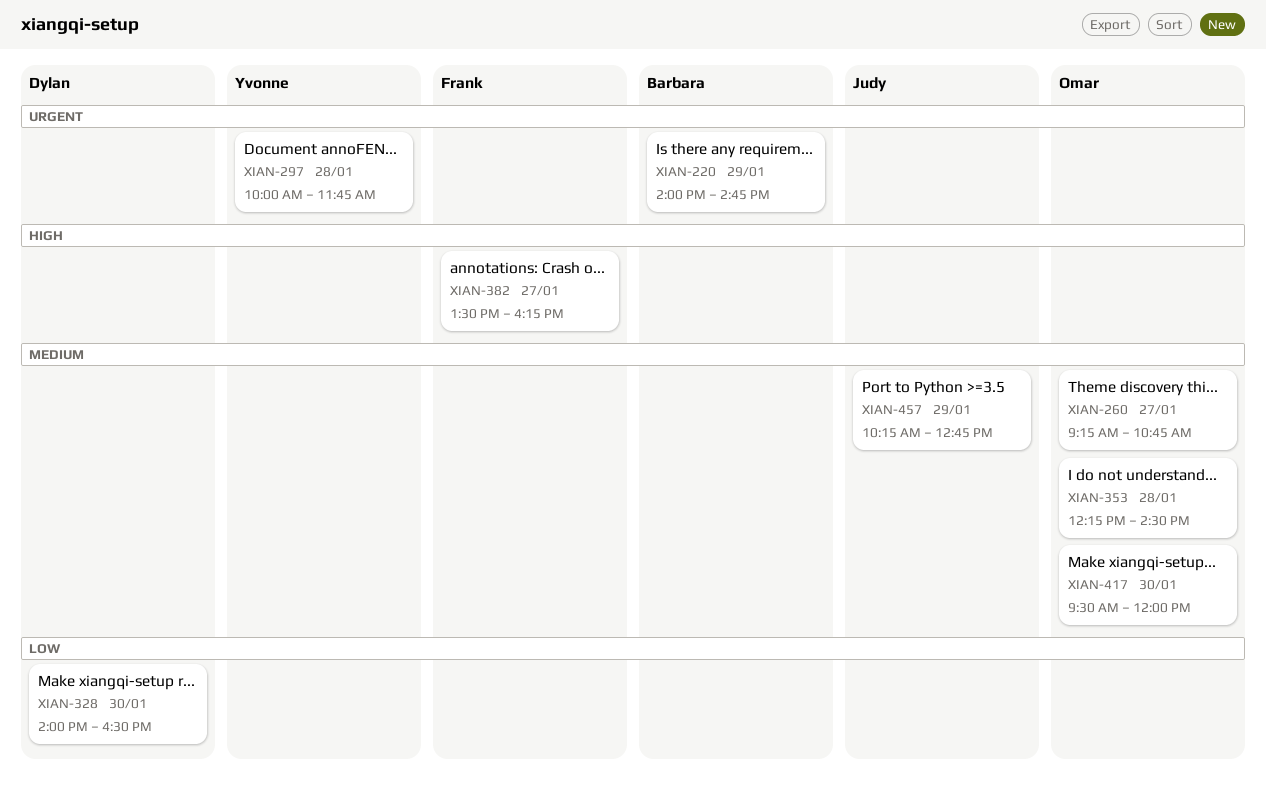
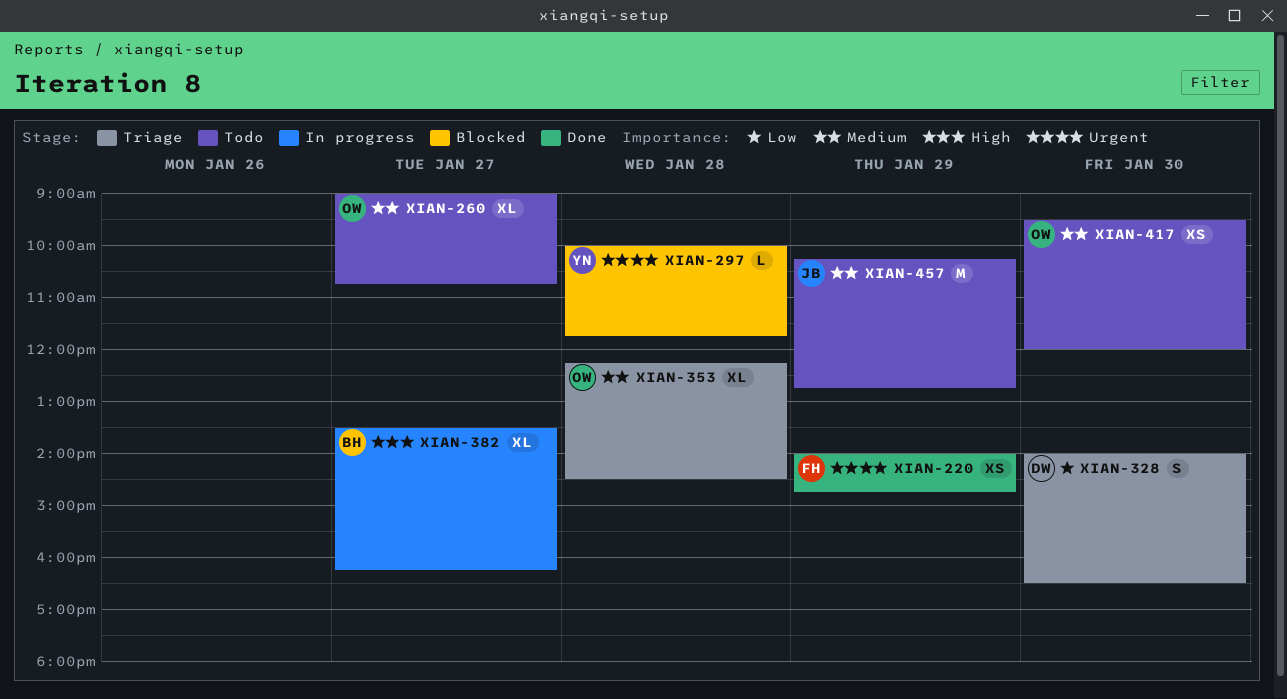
XIAN-220, owner: Barbara -> Frank
XIAN-260, begins: 09:15 -> 09:00
XIAN-382, owner: Frank -> Barbara

